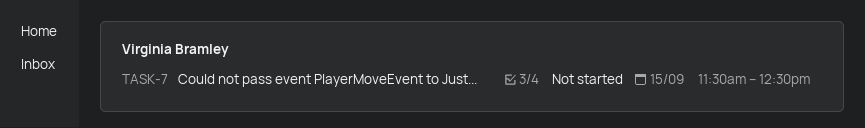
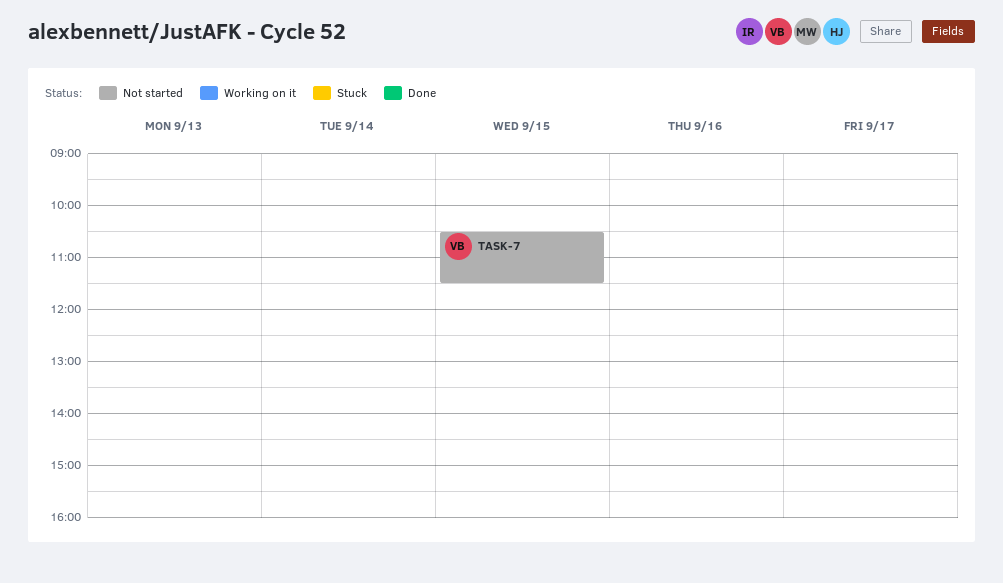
TASK-7, begins: 11:30 -> 10:30
TASK-7, ends: 12:30 -> 11:30

